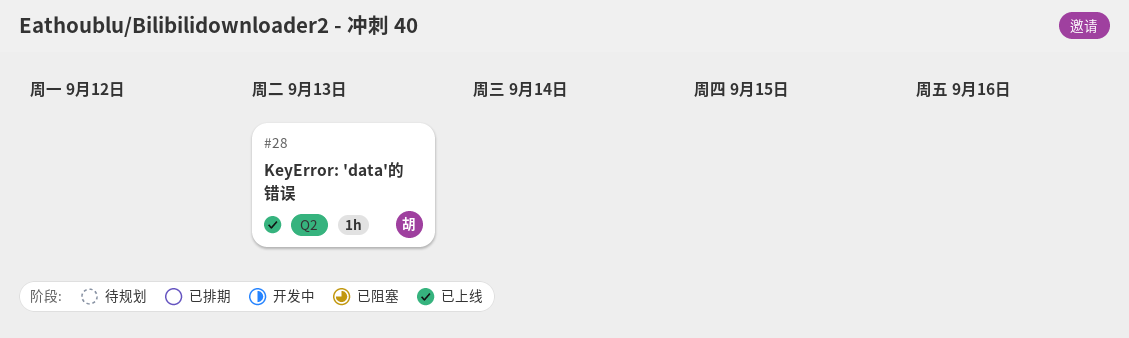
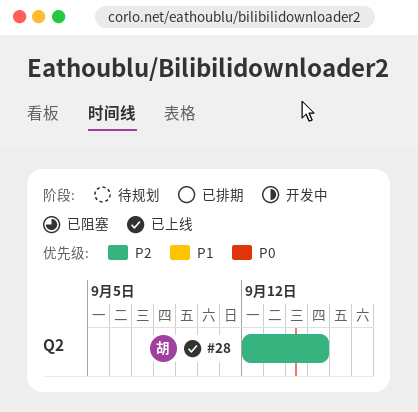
#28, due: Sep 13 -> Sep 15

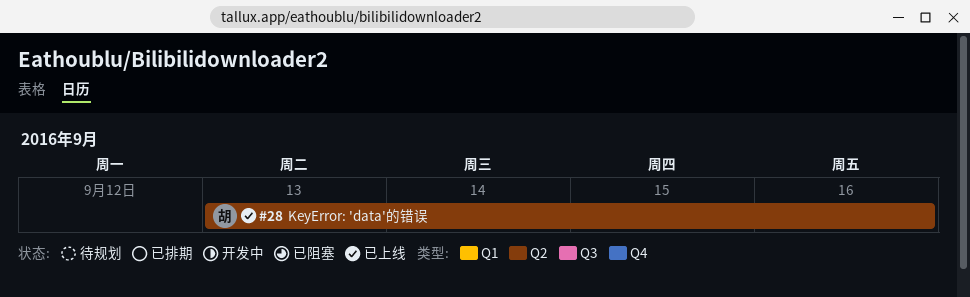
#28, start: Sep 12 -> Sep 13
#28, due: Sep 15 -> Sep 16

